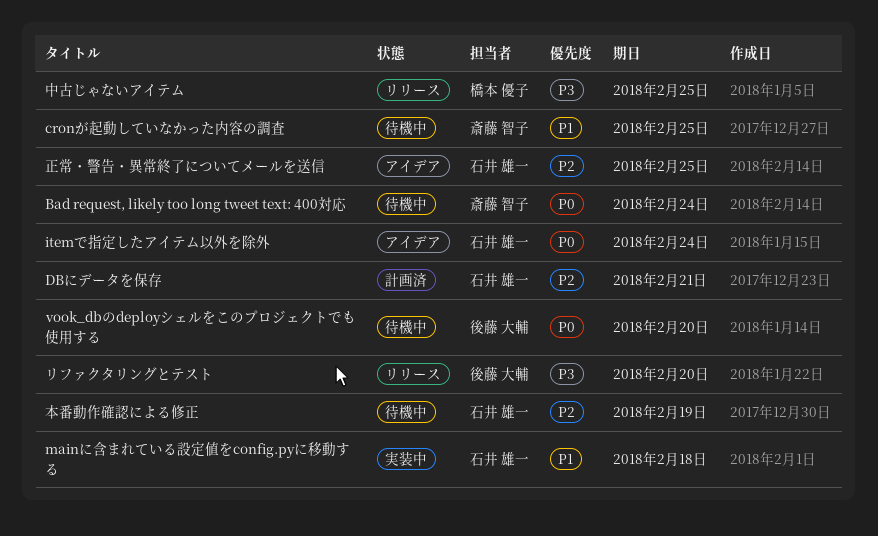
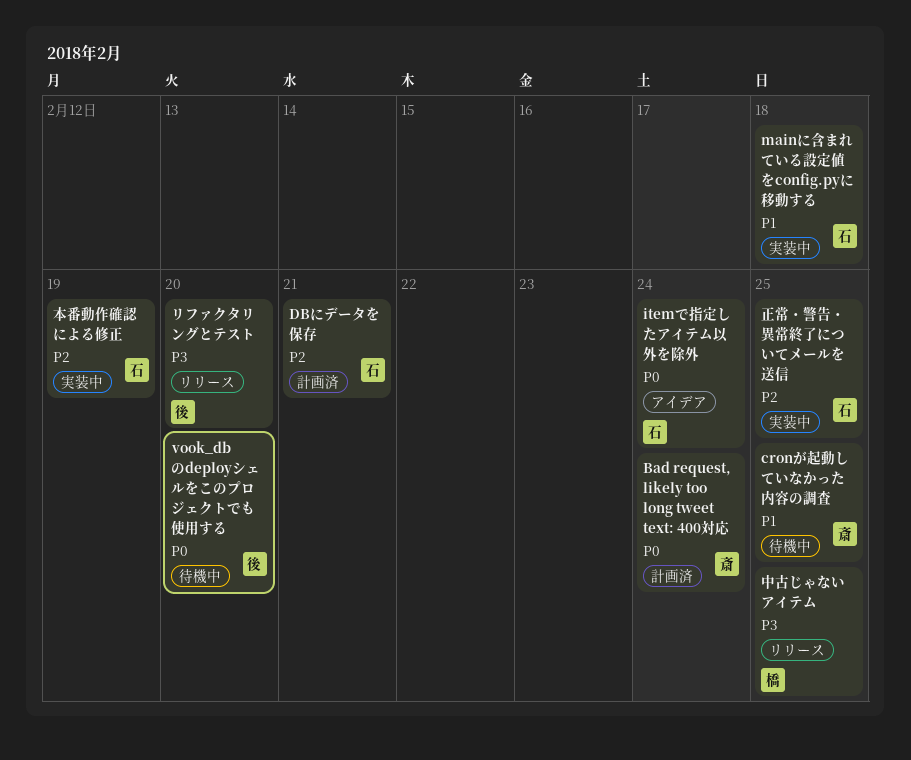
Bad request, likely too long tweet text: 400対応, status: 待機中 -> 計画済
本番動作確認による修正, status: 待機中 -> 実装中
正常・警告・異常終了についてメールを送信, status: アイデア -> 実装中

